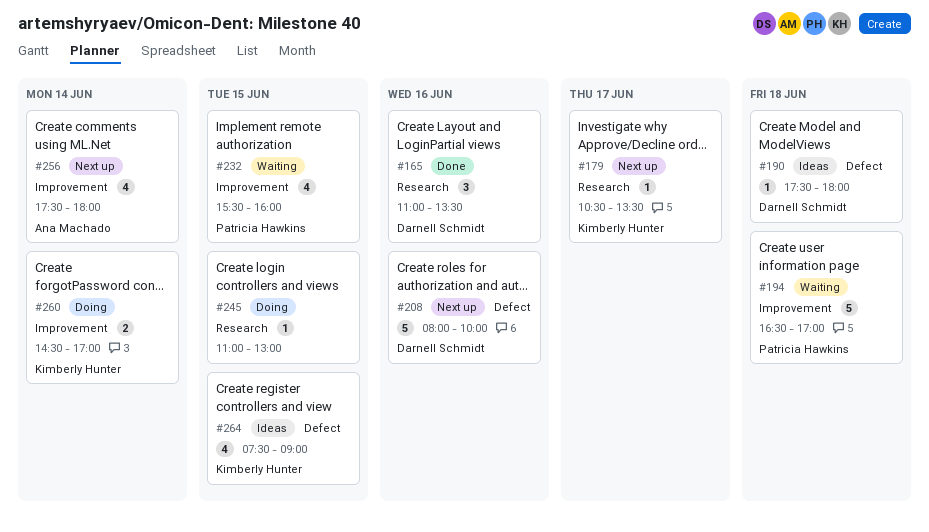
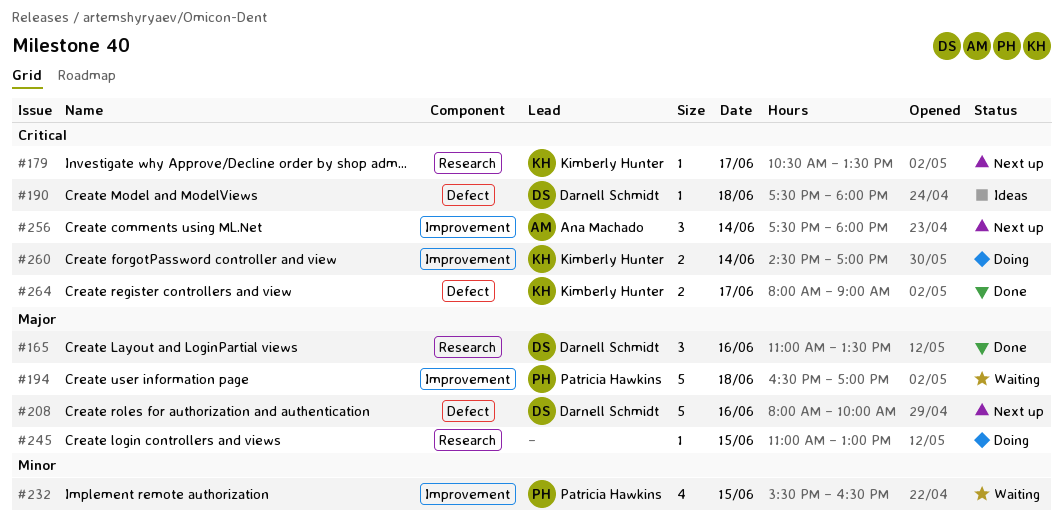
#232, ends: 16:00 -> 16:30
#256, estimate: 4 -> 3
#264, status: Ideas -> Done
#264, estimate: 4 -> 2
#264, day: Jun 15 -> Jun 17
#264, begins: 07:30 -> 08:00

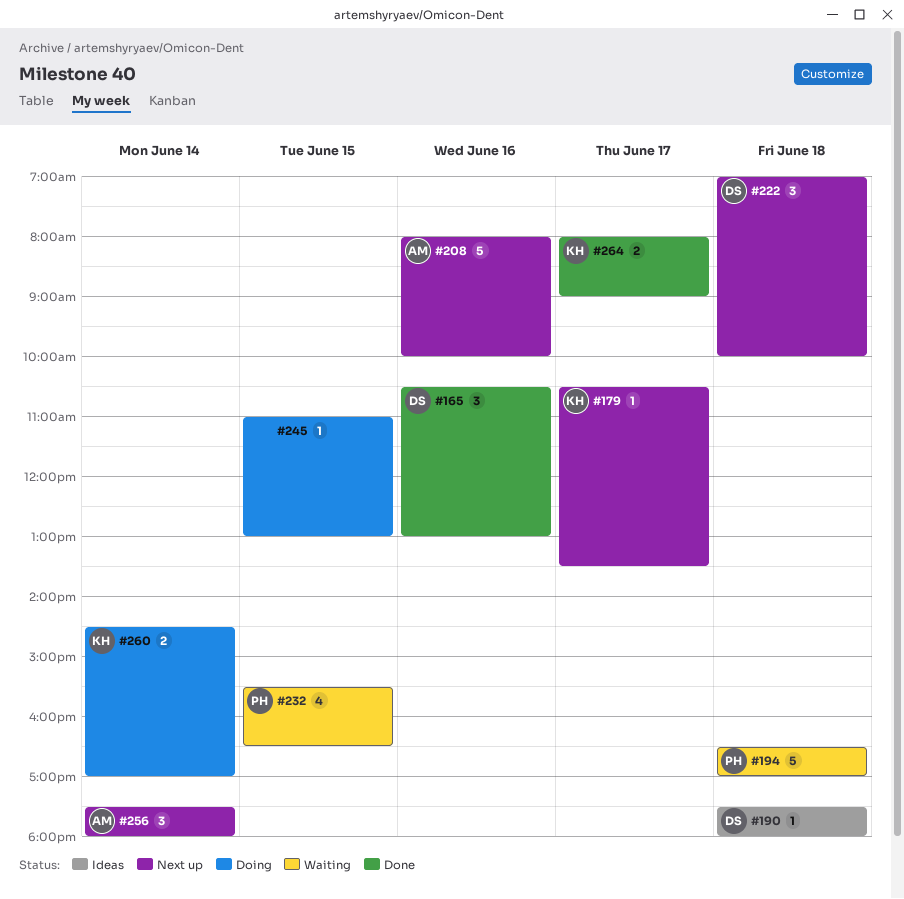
#165, begins: 11:00 -> 10:30
#165, ends: 13:30 -> 13:00
#208, owner: Darnell Schmidt -> Ana Machado
#222: none -> present

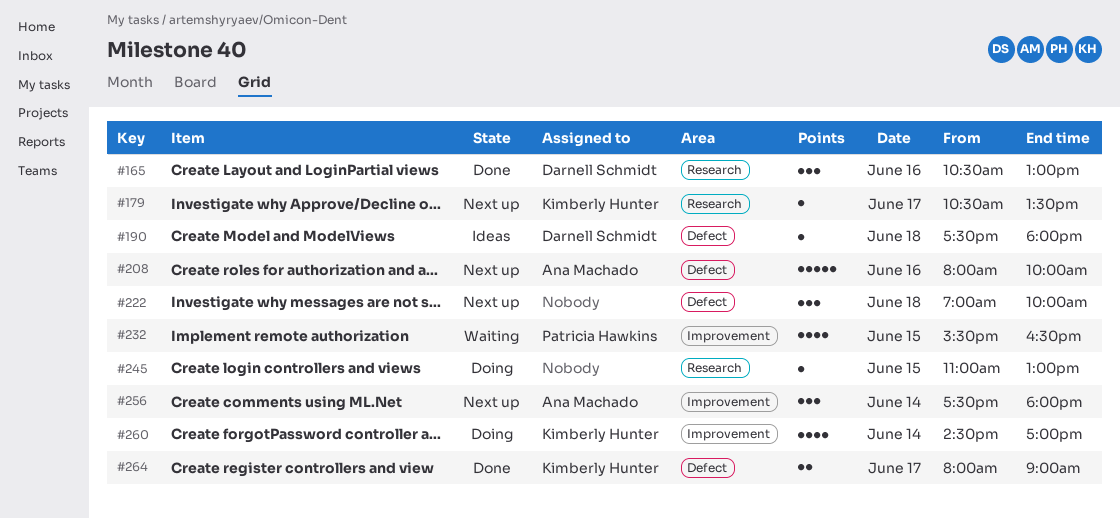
#194: present -> none
#222, owner: Darnell Schmidt -> none
#260, estimate: 2 -> 4

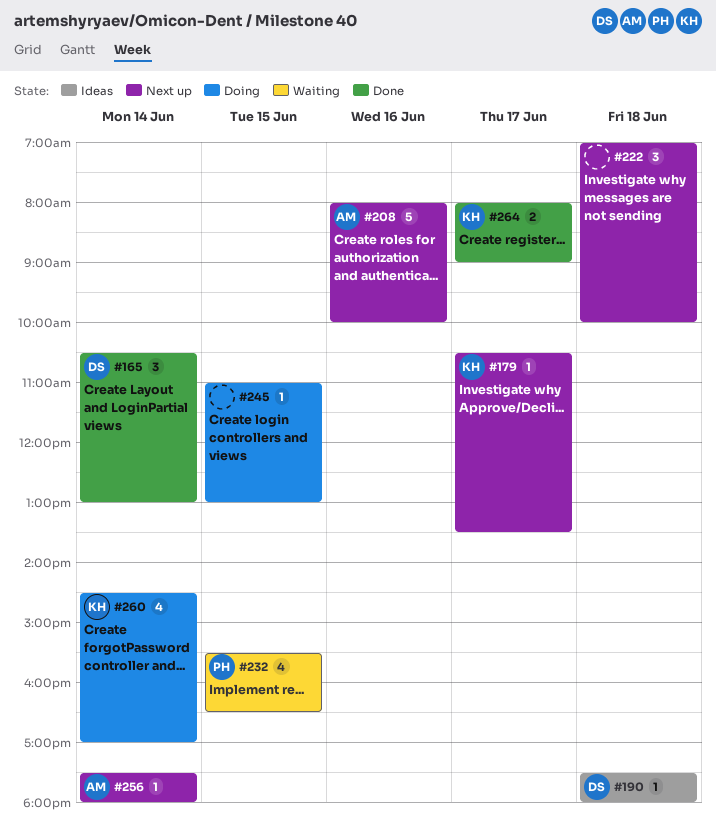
#165, day: Jun 16 -> Jun 14
#256, estimate: 3 -> 1

